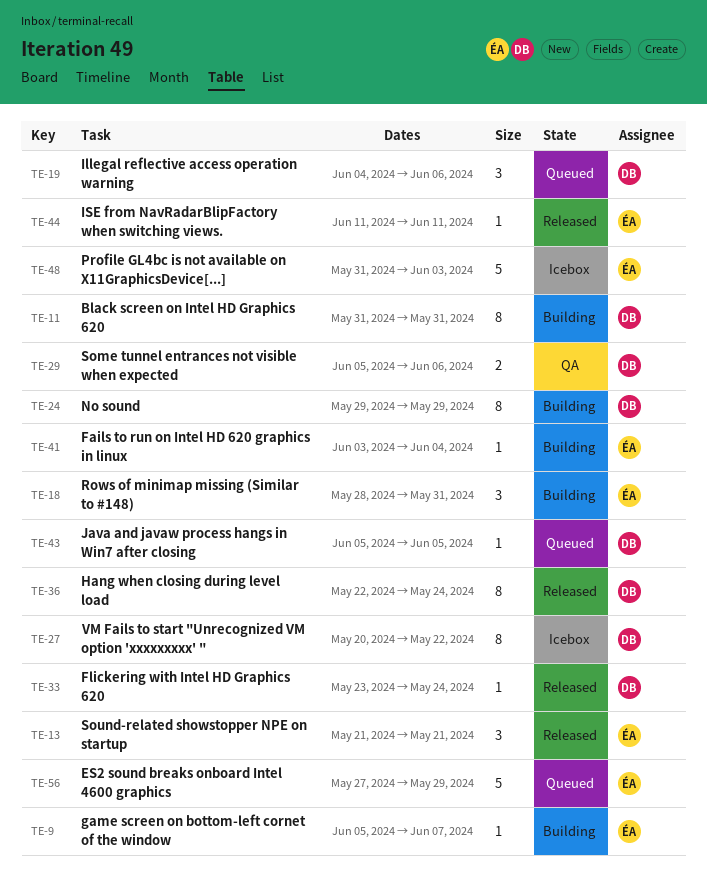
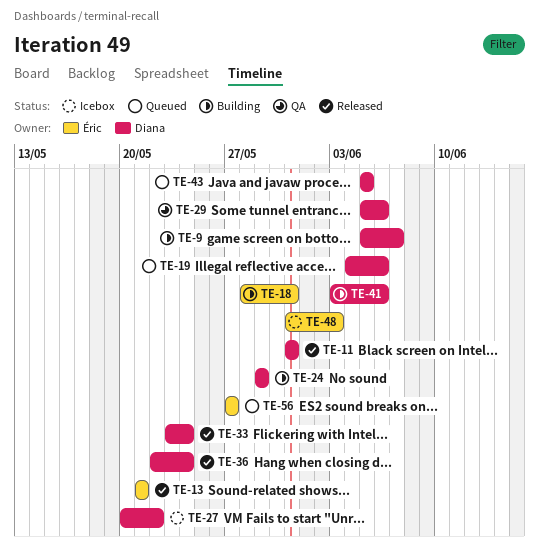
TE-9, owner: Éric -> Diana
TE-11, status: Building -> Released
TE-41, owner: Éric -> Diana
TE-41, due: Jun 4 -> Jun 6
TE-44: present -> none
TE-56, due: May 29 -> May 27

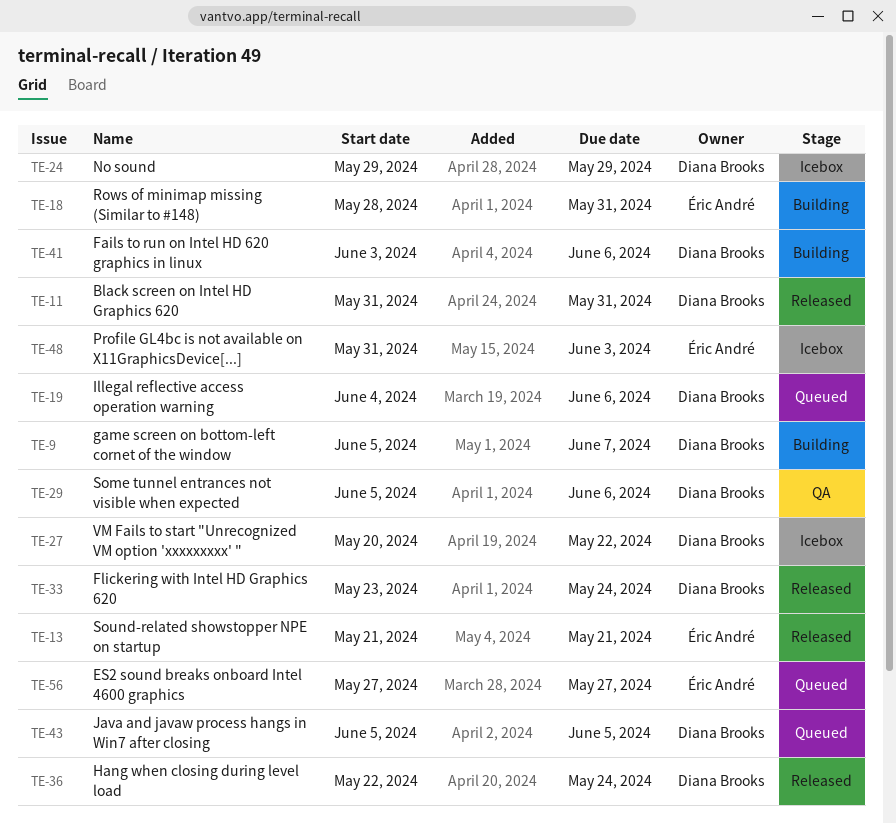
TE-24, status: Building -> Icebox

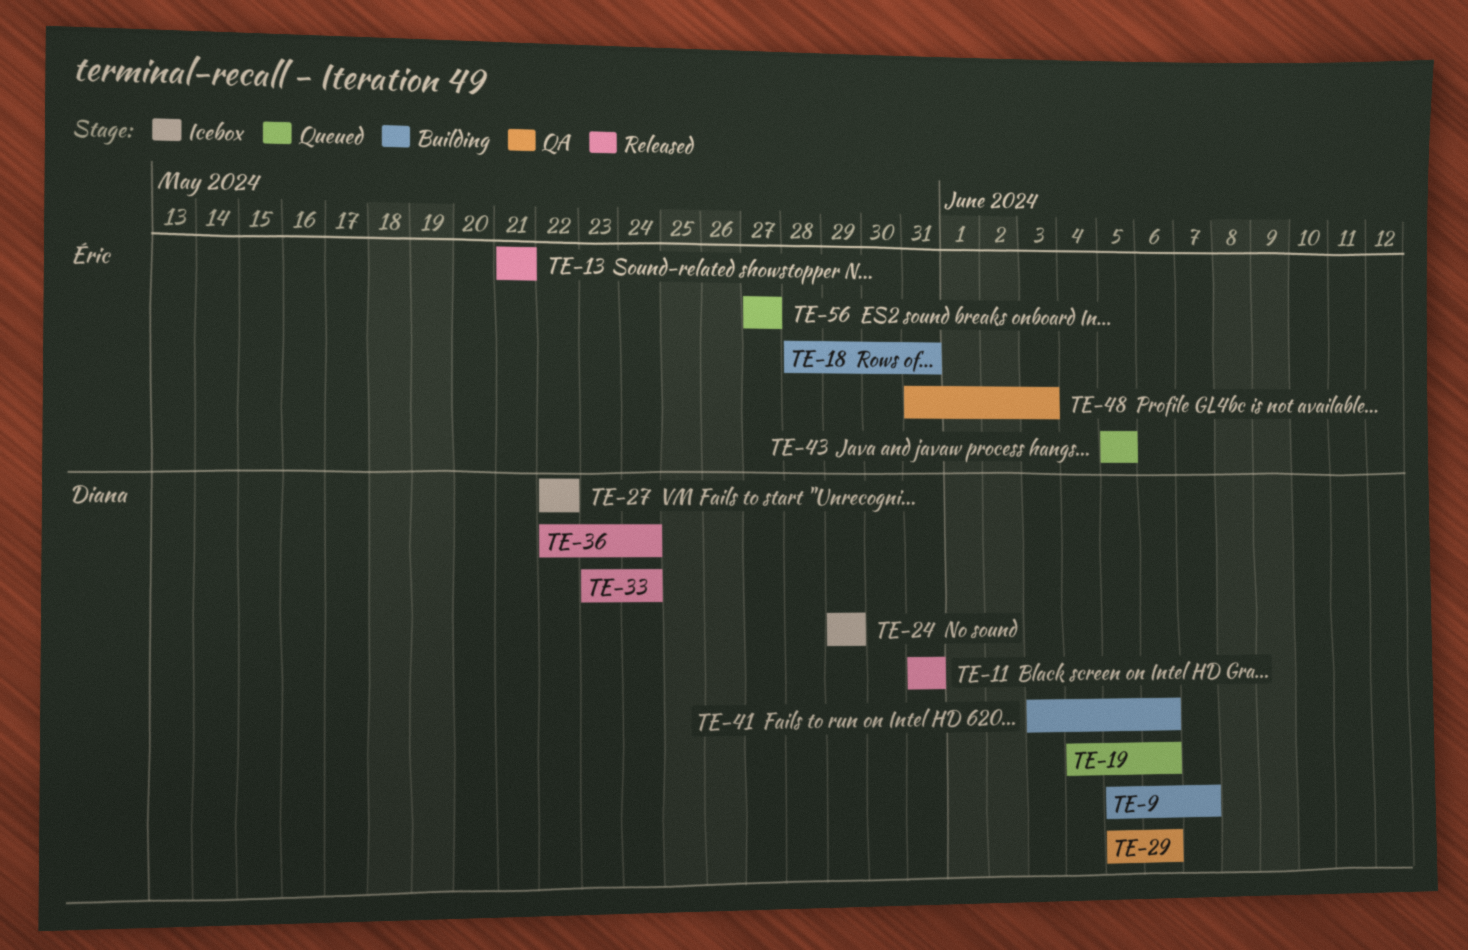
TE-27, start: May 20 -> May 22
TE-43, owner: Diana Brooks -> Éric André
TE-48, status: Icebox -> QA

